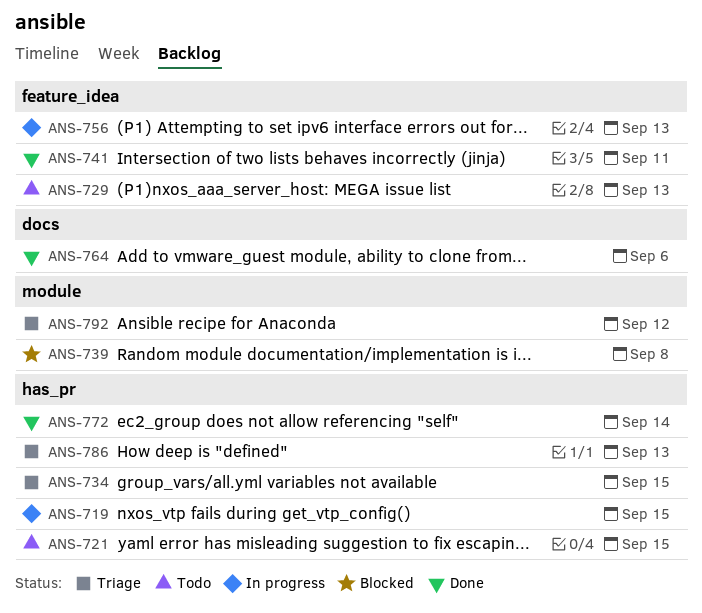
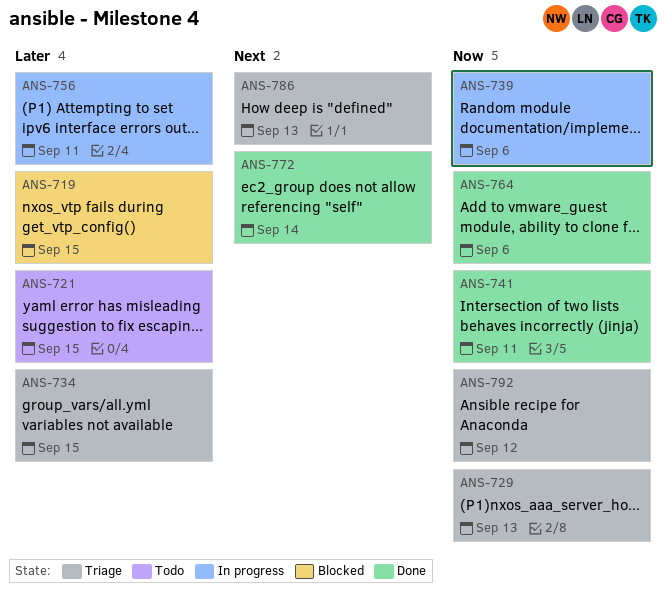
ANS-719, status: In progress -> Blocked
ANS-729, status: Todo -> Triage
ANS-739, status: Blocked -> In progress
ANS-739, due: Sep 8 -> Sep 6
ANS-756, due: Sep 13 -> Sep 11

